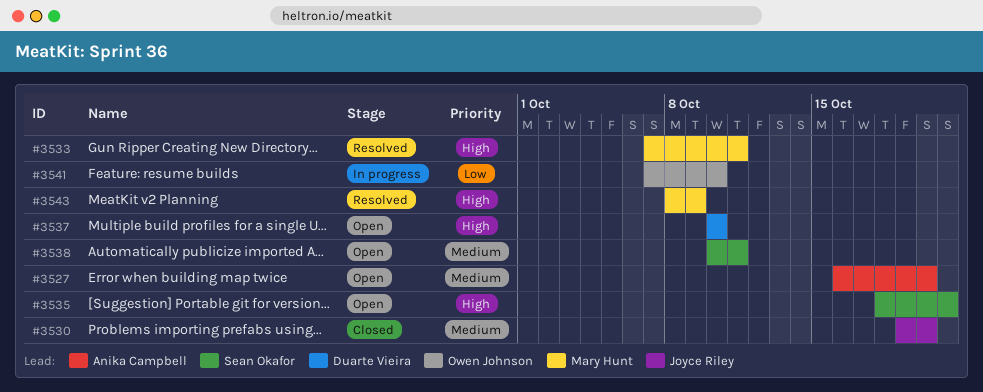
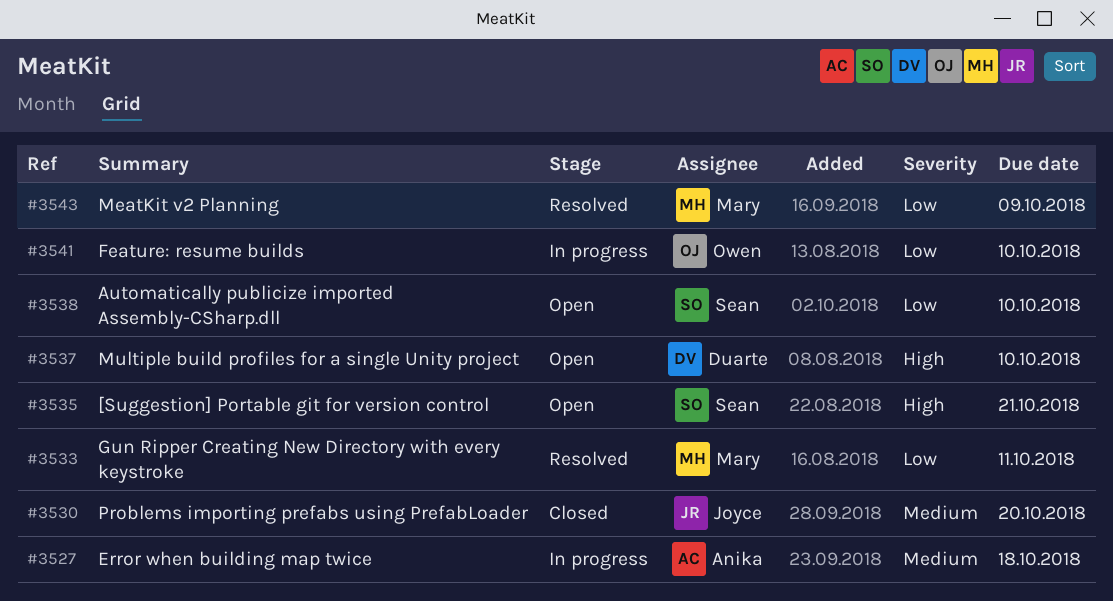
#3527, status: Open -> In progress
#3527, due: Oct 20 -> Oct 18
#3533, priority: High -> Low
#3538, priority: Medium -> Low
#3538, due: Oct 11 -> Oct 10
#3543, priority: High -> Low

